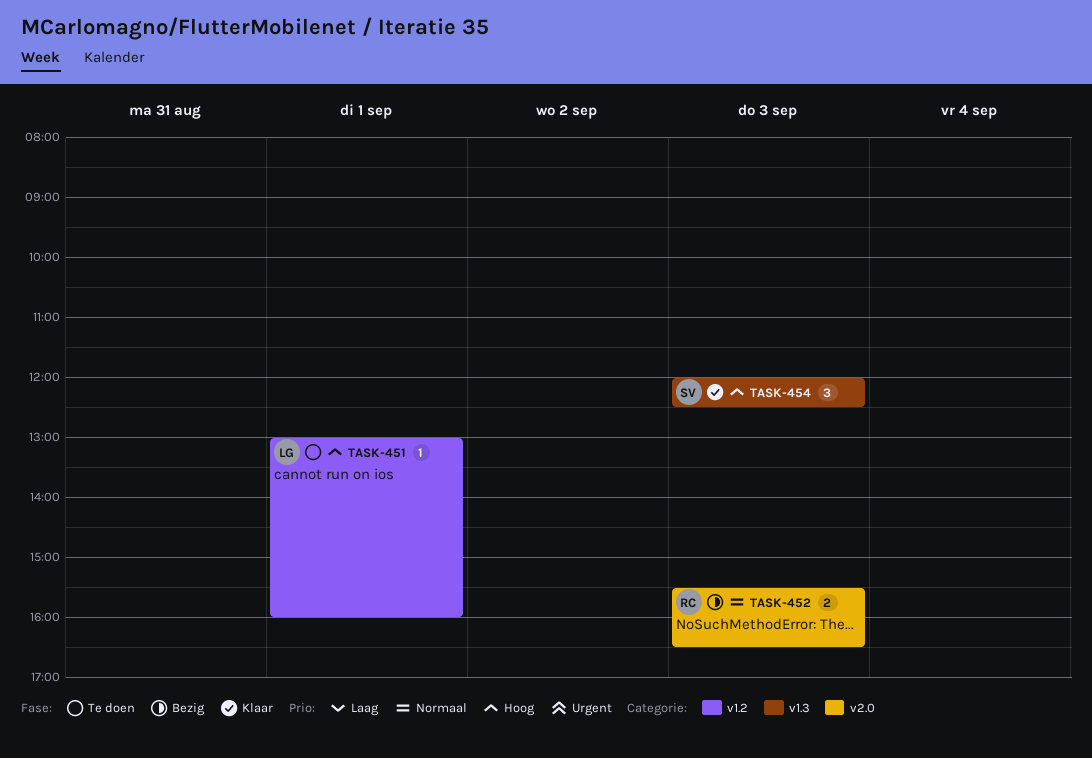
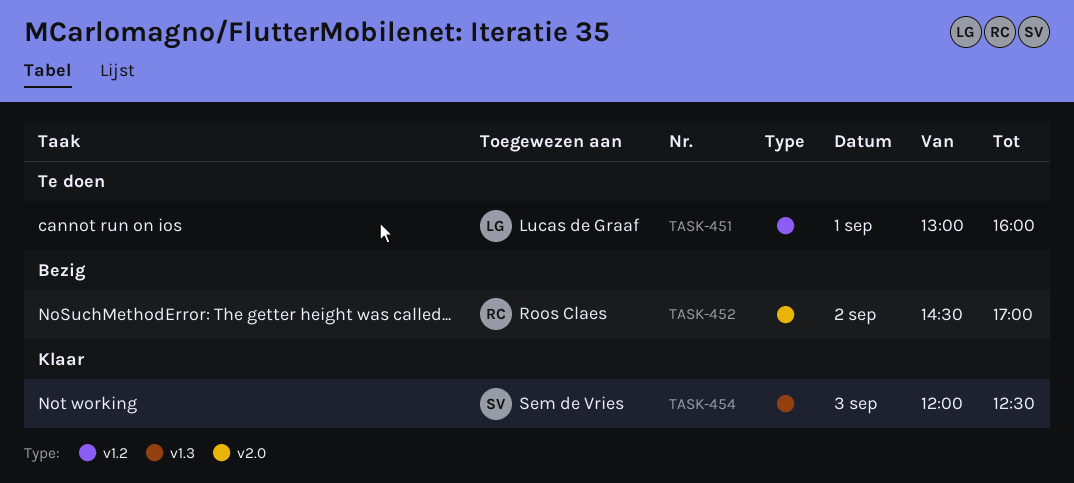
TASK-452, day: Sep 3 -> Sep 2
TASK-452, begins: 15:30 -> 14:30
TASK-452, ends: 16:30 -> 17:00

